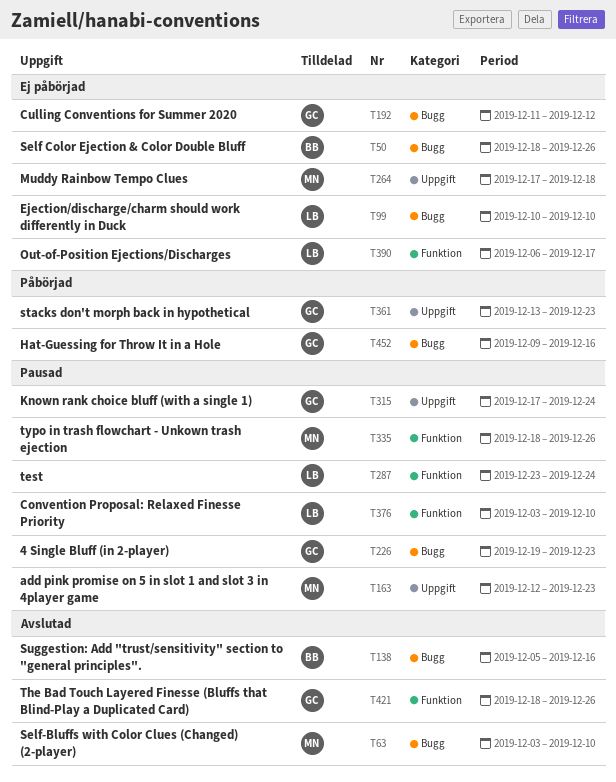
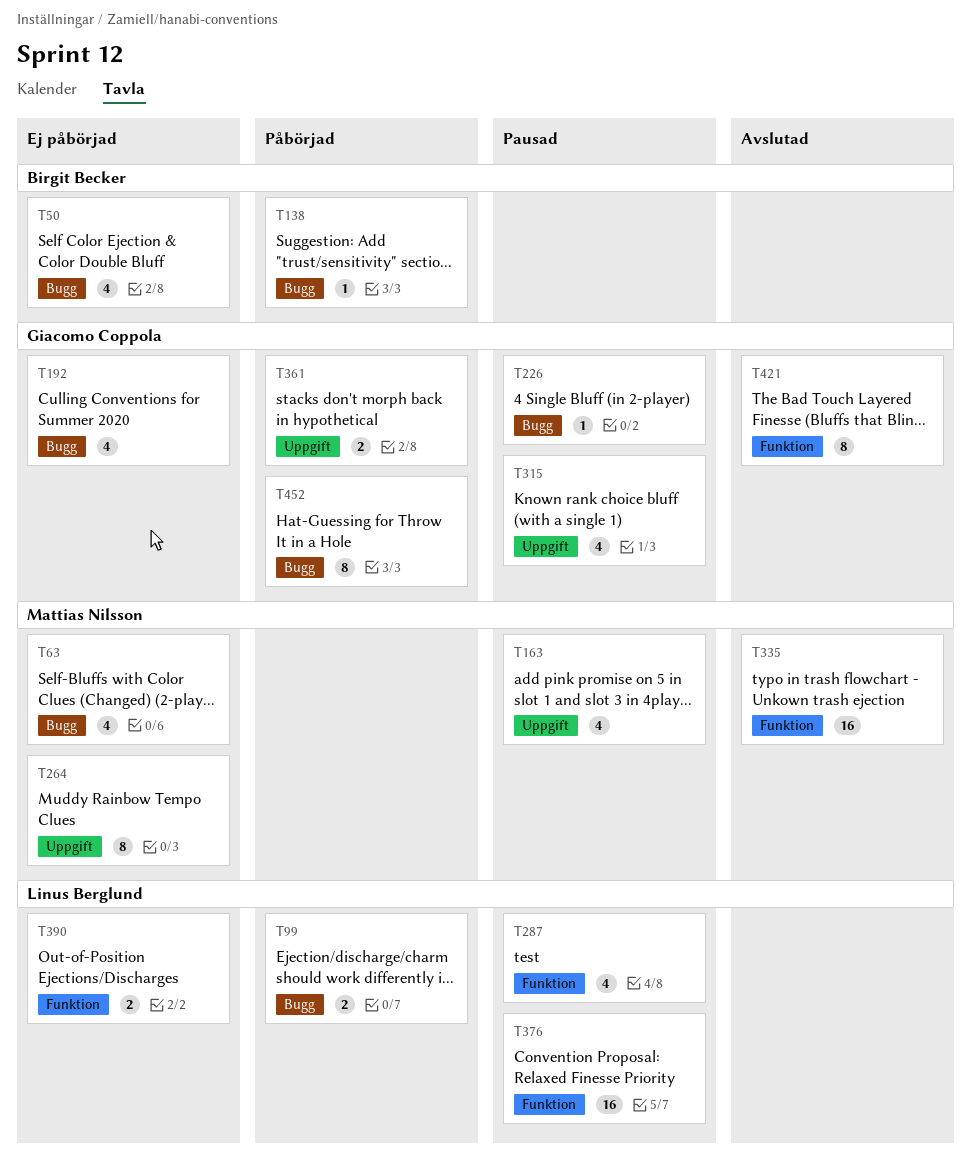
T63, status: Avslutad -> Ej påbörjad
T99, status: Ej påbörjad -> Påbörjad
T138, status: Avslutad -> Påbörjad
T335, status: Pausad -> Avslutad

